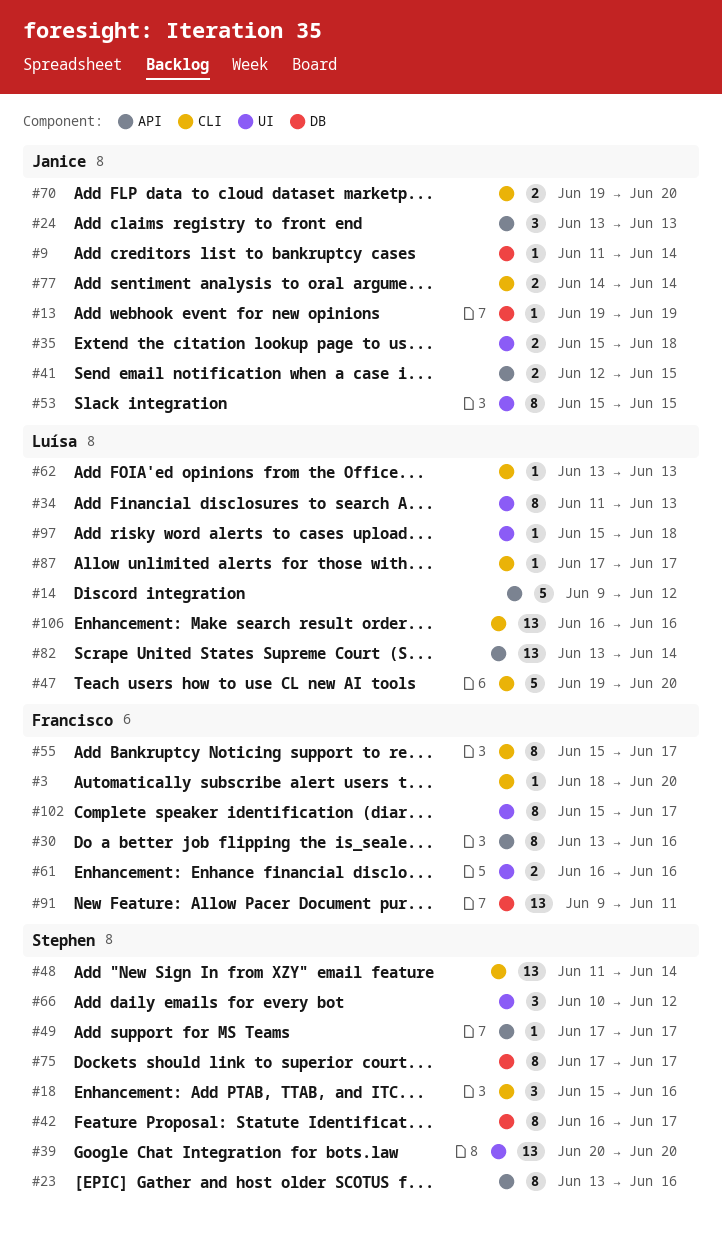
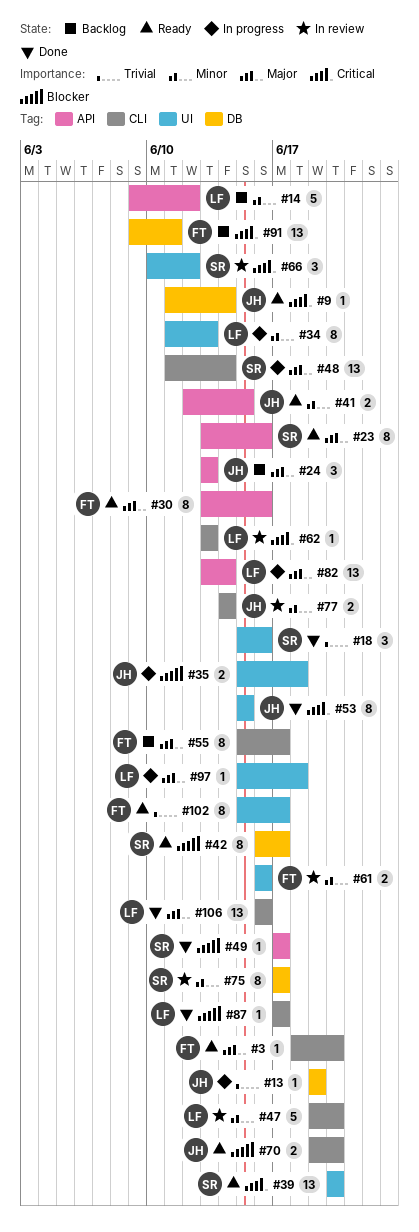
#18, label: CLI -> UI

